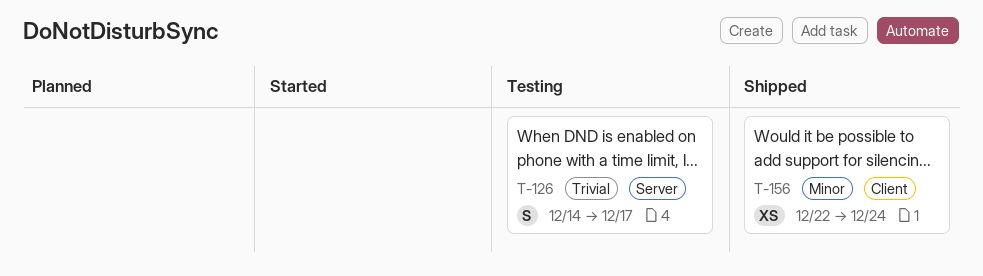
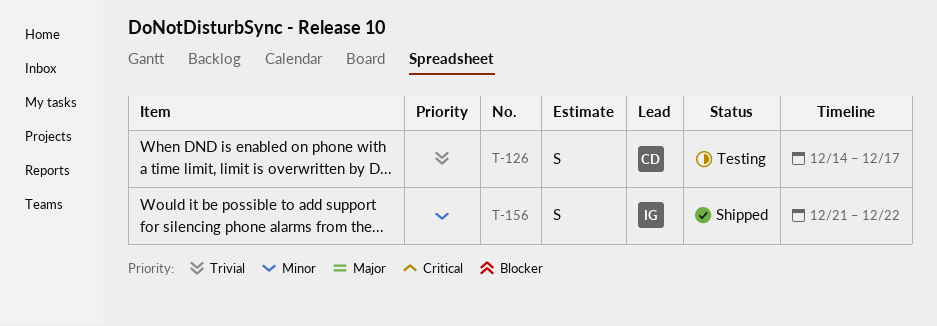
T-156, estimate: XS -> S
T-156, start: Dec 22 -> Dec 21
T-156, due: Dec 24 -> Dec 22

